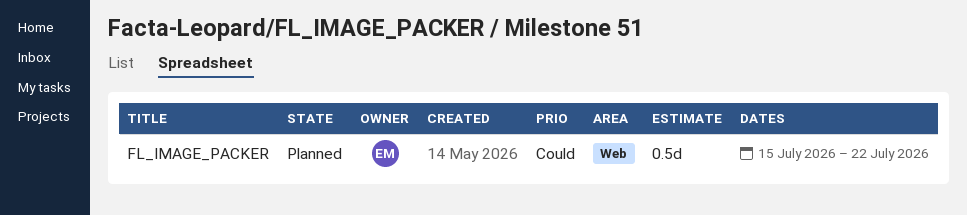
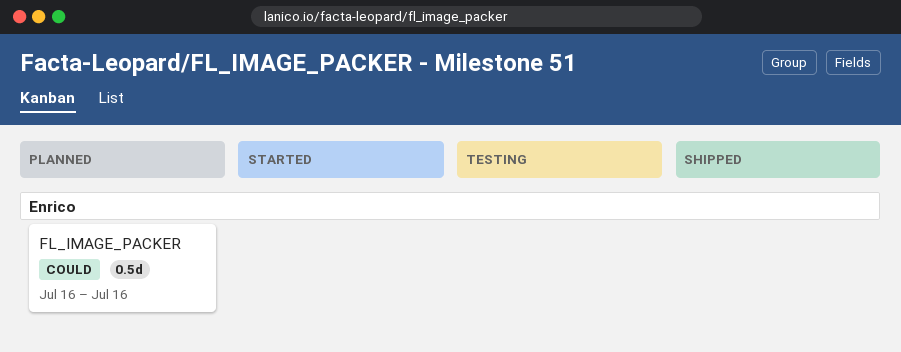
FL_IMAGE_PACKER, start: Jul 15 -> Jul 16
FL_IMAGE_PACKER, due: Jul 22 -> Jul 16

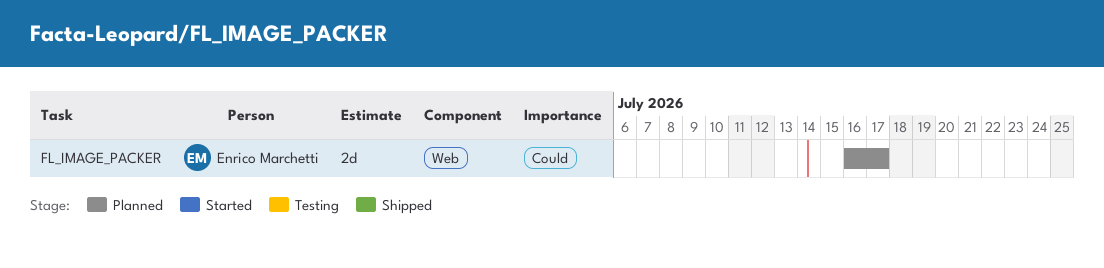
FL_IMAGE_PACKER, estimate: 0.5d -> 2d
FL_IMAGE_PACKER, due: Jul 16 -> Jul 17

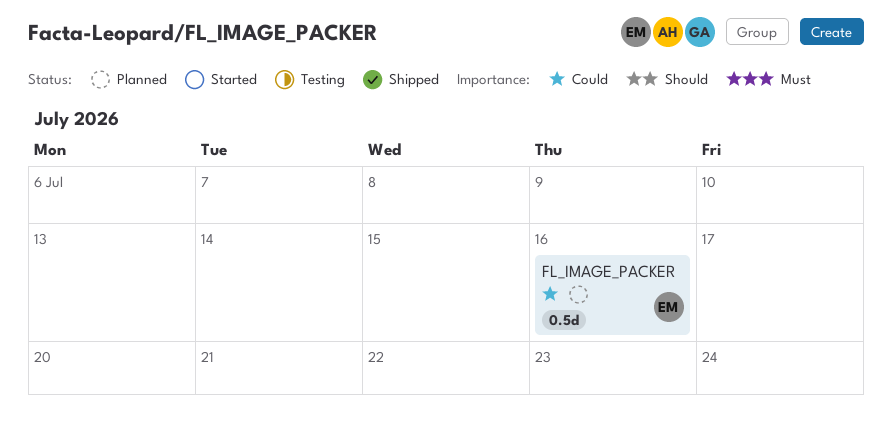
FL_IMAGE_PACKER, estimate: 2d -> 0.5d
FL_IMAGE_PACKER, due: Jul 17 -> Jul 16

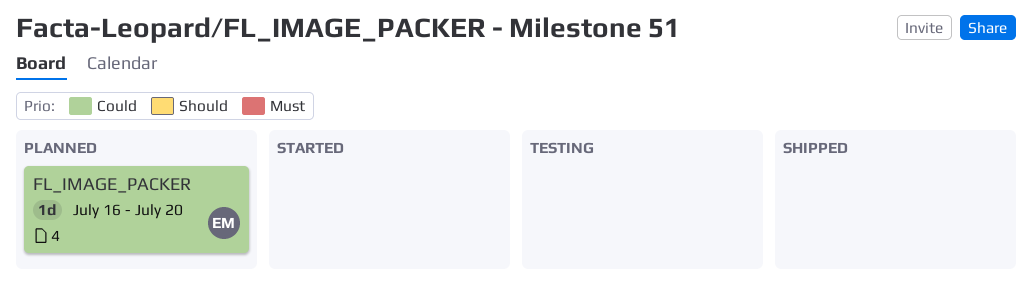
FL_IMAGE_PACKER, estimate: 0.5d -> 1d
FL_IMAGE_PACKER, due: Jul 16 -> Jul 20

